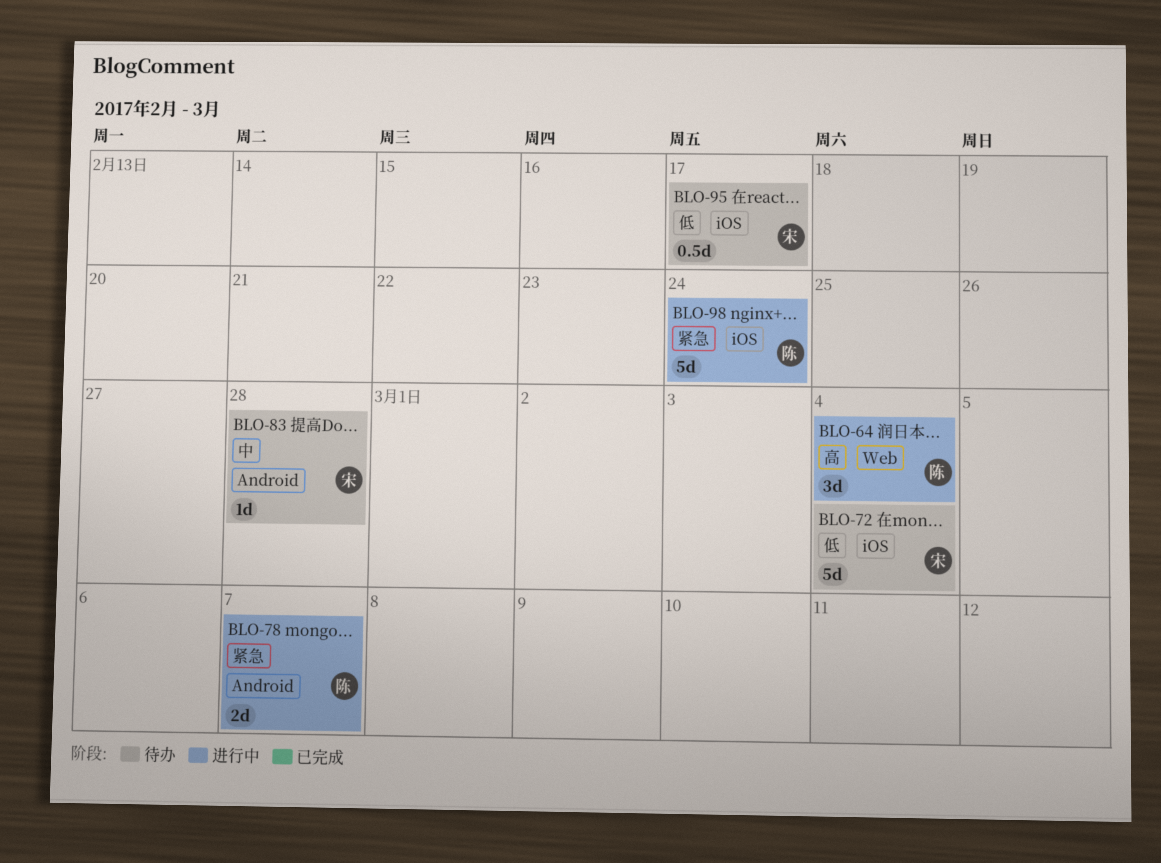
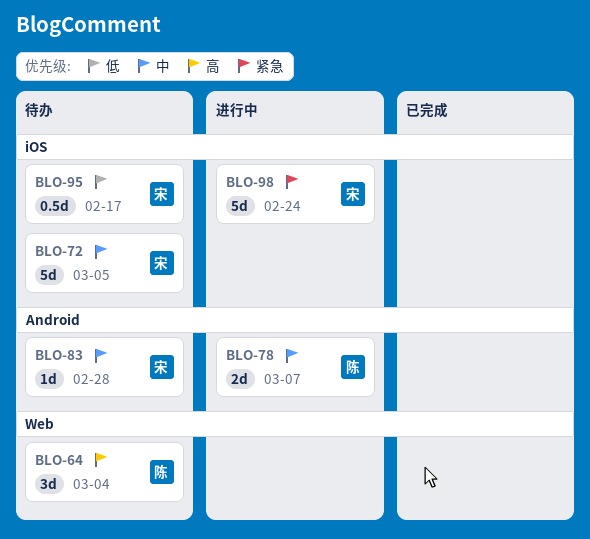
BLO-64, status: 进行中 -> 待办
BLO-72, priority: 低 -> 中
BLO-72, due: Mar 4 -> Mar 5
BLO-78, priority: 紧急 -> 中
BLO-98, owner: 陈 -> 宋

